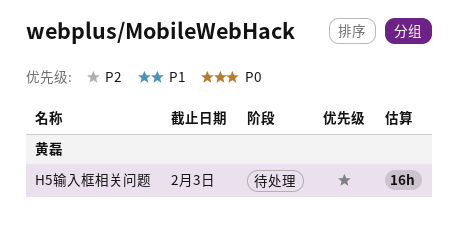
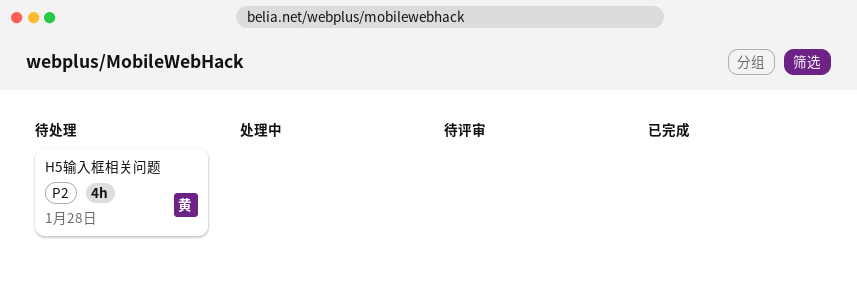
H5输入框相关问题, estimate: 16h -> 4h
H5输入框相关问题, due: Feb 3 -> Jan 28

